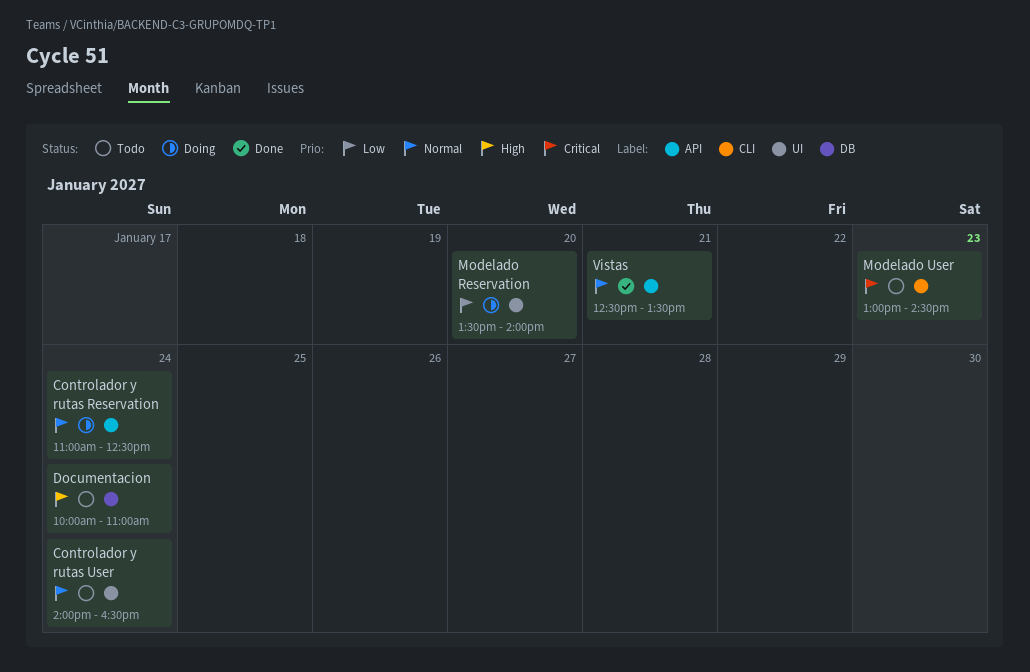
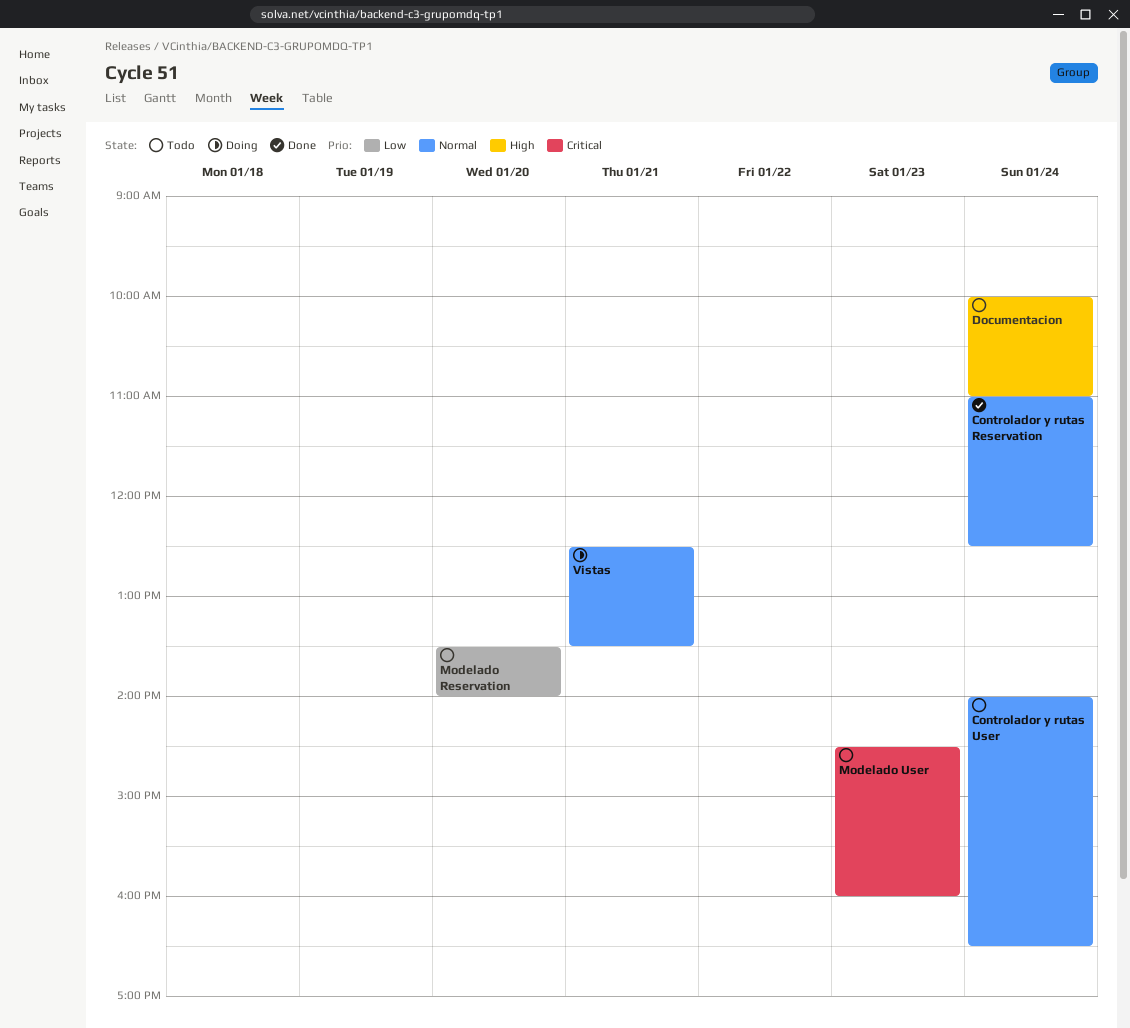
Controlador y rutas Reservation, status: Doing -> Done
Modelado Reservation, status: Doing -> Todo
Modelado User, begins: 13:00 -> 14:30
Modelado User, ends: 14:30 -> 16:00
Vistas, status: Done -> Doing

